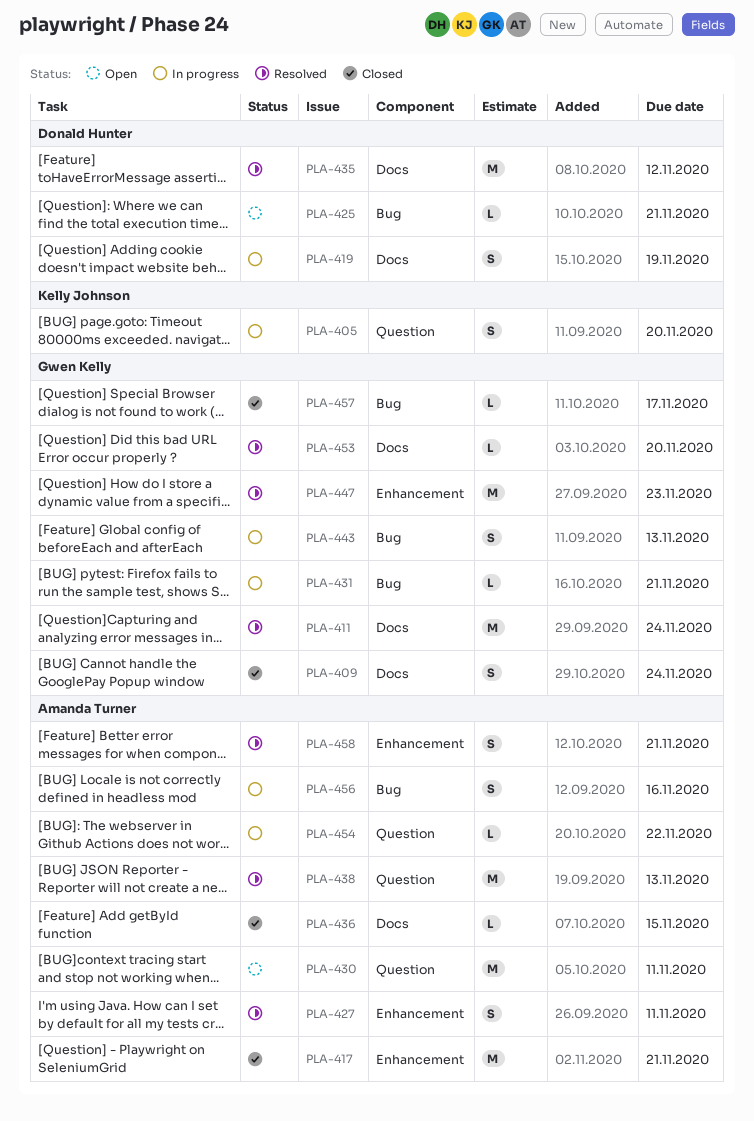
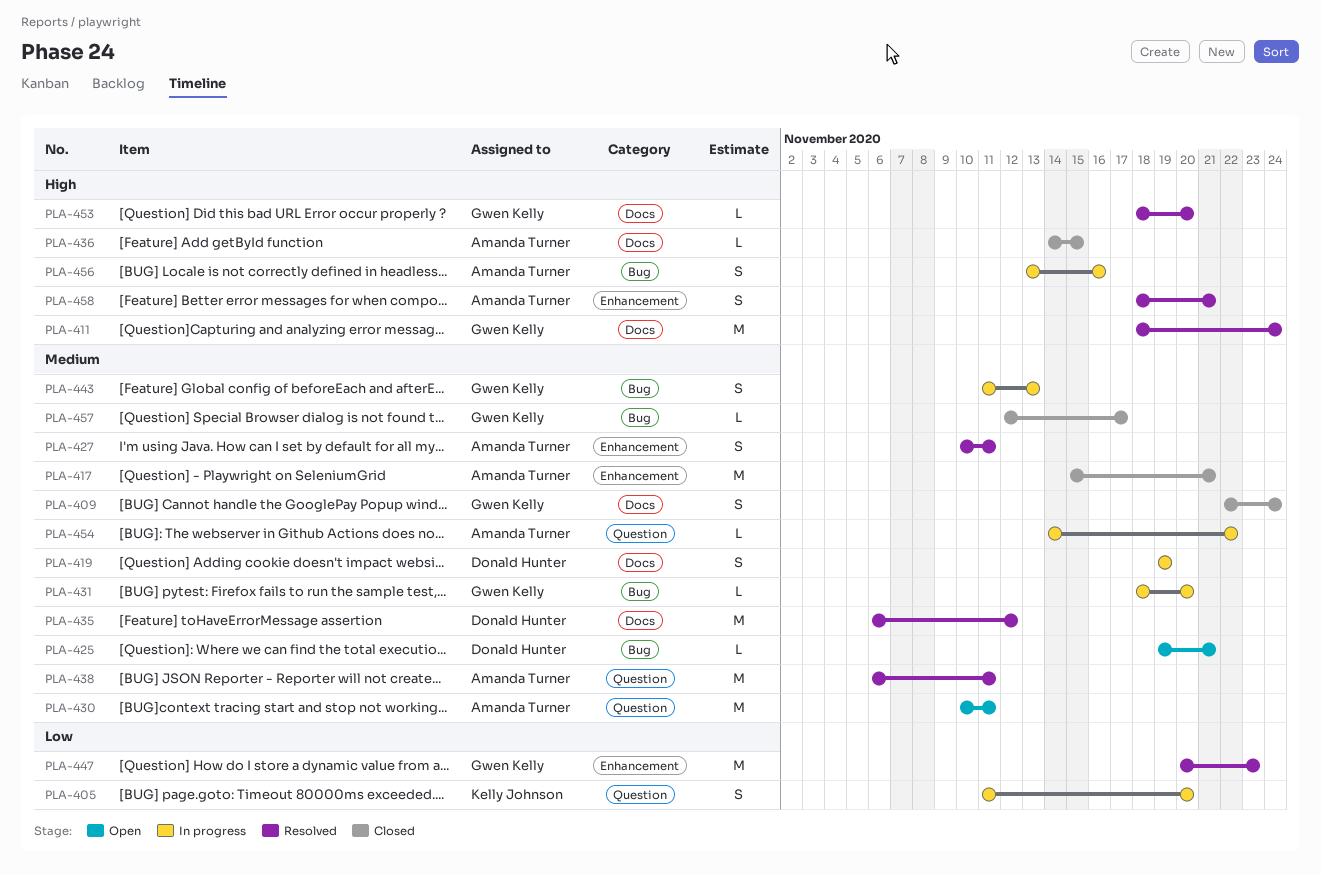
PLA-431, due: Nov 21 -> Nov 20
PLA-438, due: Nov 13 -> Nov 11

